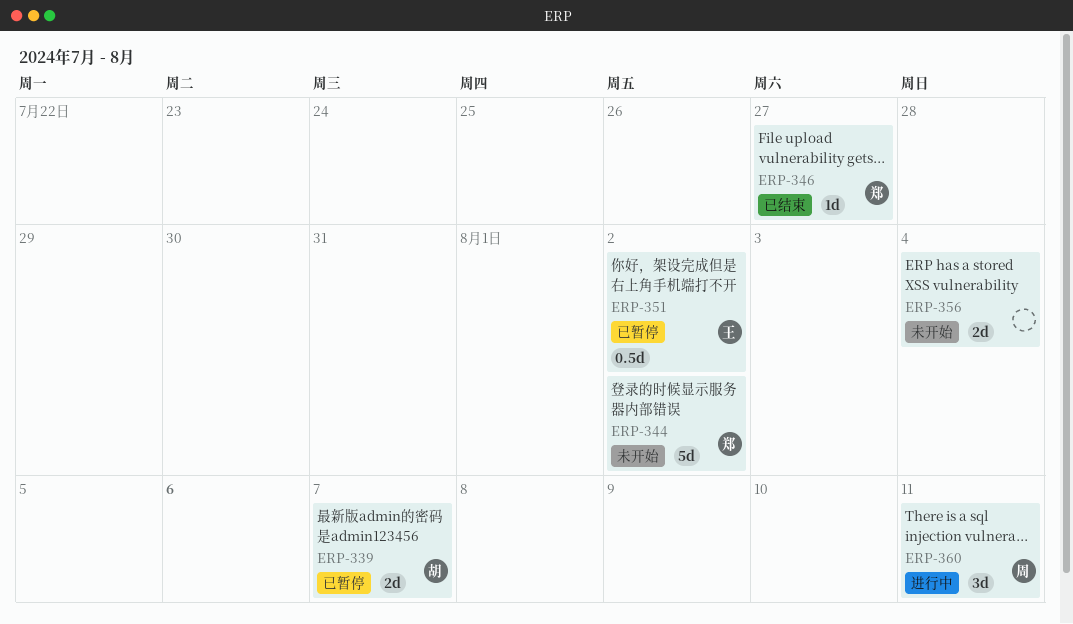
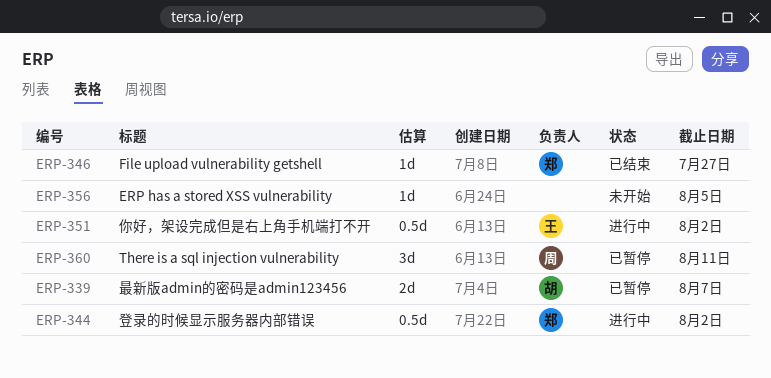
ERP-344, status: 未开始 -> 进行中
ERP-344, estimate: 5d -> 0.5d
ERP-351, status: 已暂停 -> 进行中
ERP-356, estimate: 2d -> 1d
ERP-356, due: Aug 4 -> Aug 5
ERP-360, status: 进行中 -> 已暂停

